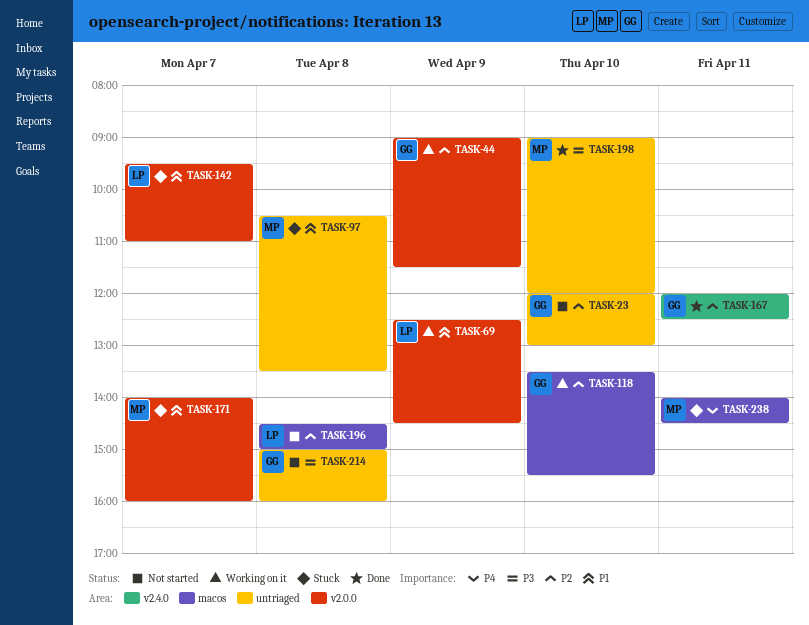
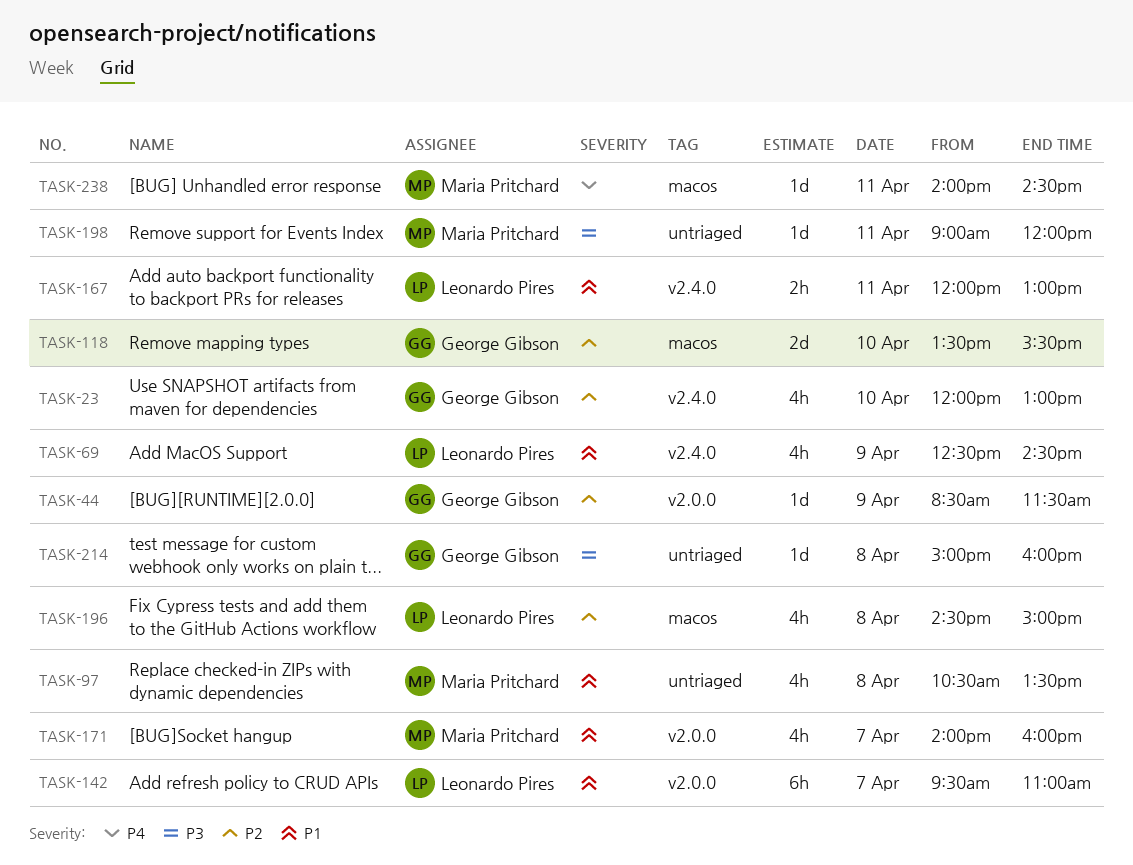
TASK-23, label: untriaged -> v2.4.0
TASK-44, begins: 09:00 -> 08:30
TASK-69, label: v2.0.0 -> v2.4.0
TASK-167, owner: George Gibson -> Leonardo Pires
TASK-167, priority: P2 -> P1
TASK-167, ends: 12:30 -> 13:00
TASK-198, day: Apr 10 -> Apr 11

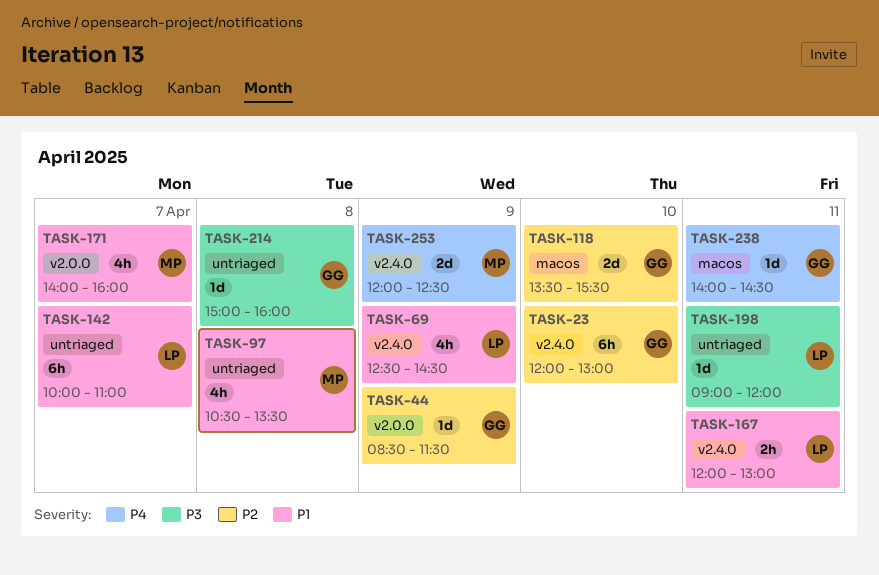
TASK-23, estimate: 4h -> 6h
TASK-142, label: v2.0.0 -> untriaged
TASK-142, begins: 09:30 -> 10:00
TASK-196: present -> none
TASK-198, owner: Maria Pritchard -> Leonardo Pires
TASK-238, owner: Maria Pritchard -> George Gibson
TASK-253: none -> present

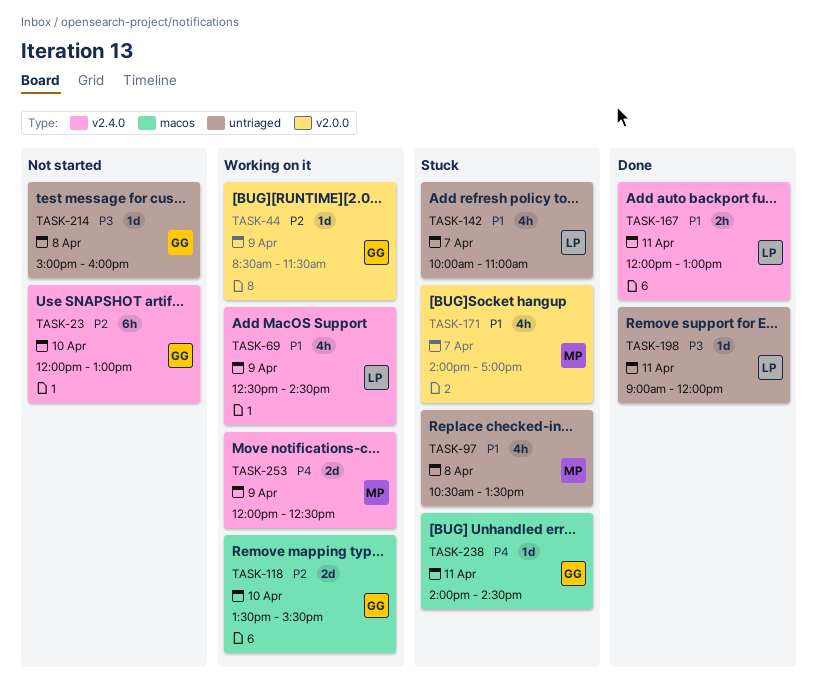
TASK-142, estimate: 6h -> 4h
TASK-171, ends: 16:00 -> 17:00

